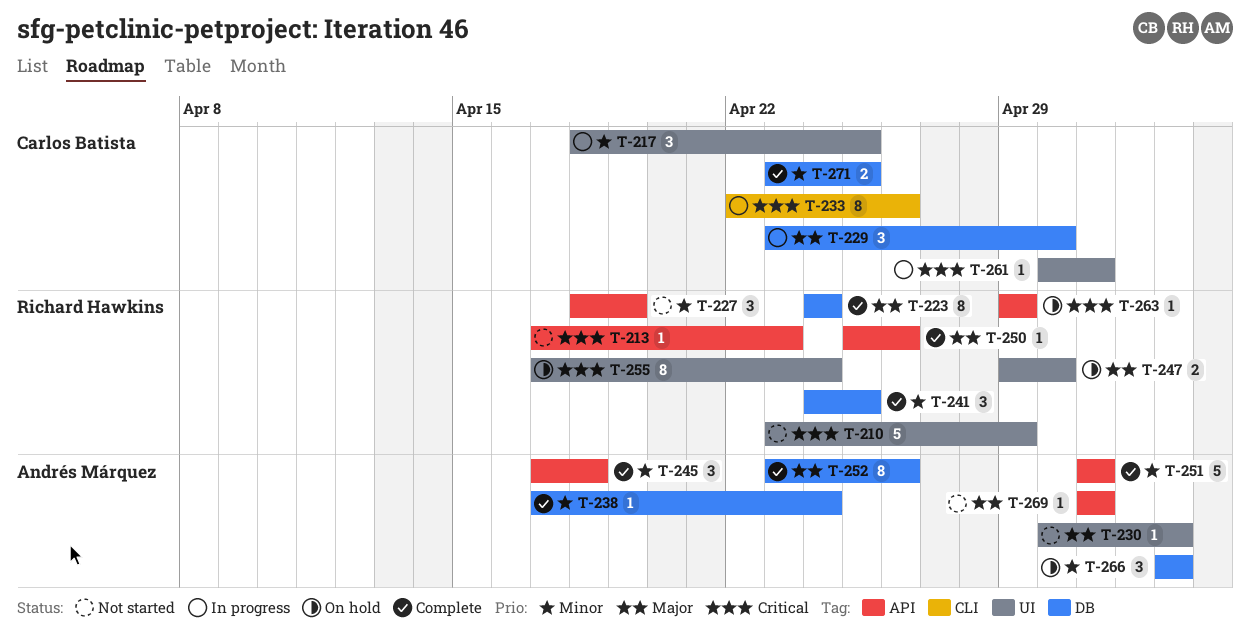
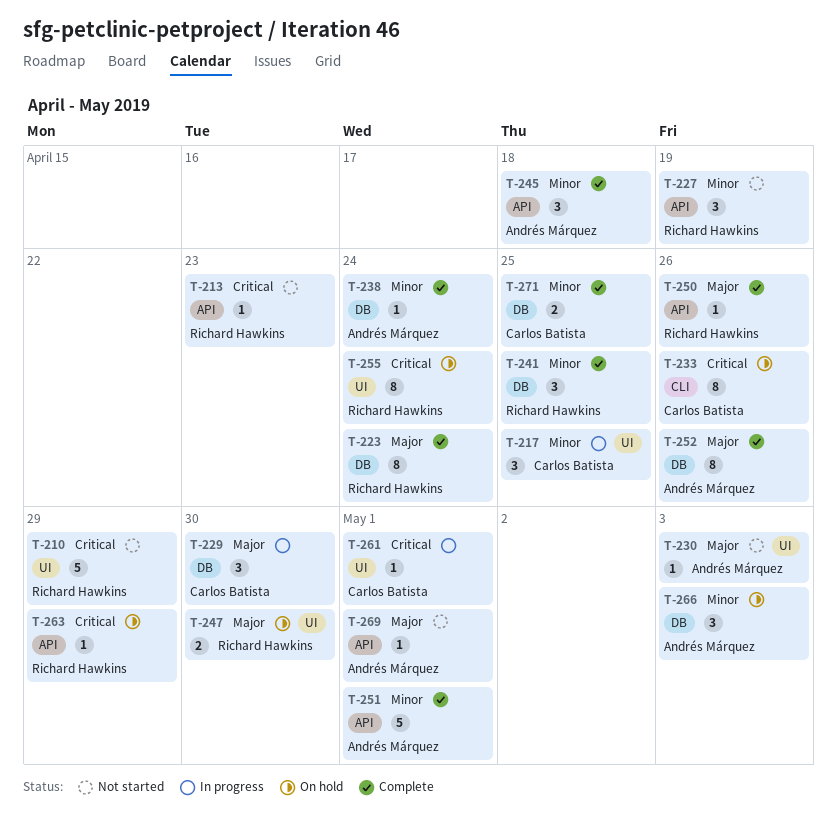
T-233, status: In progress -> On hold

